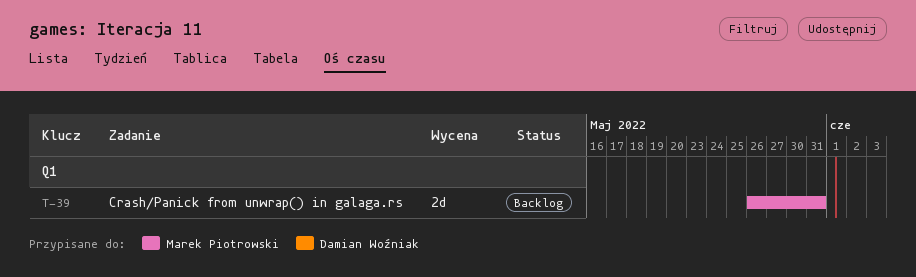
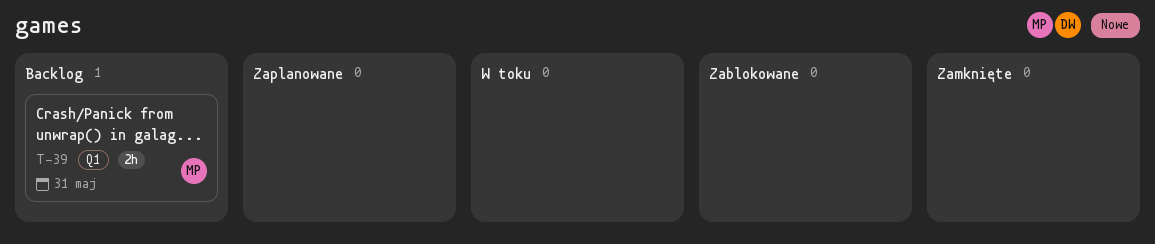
T-39, estimate: 2d -> 2h

